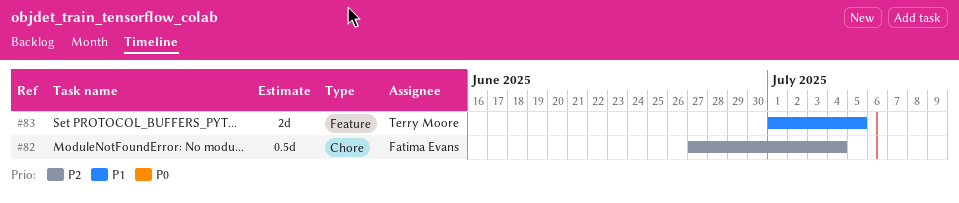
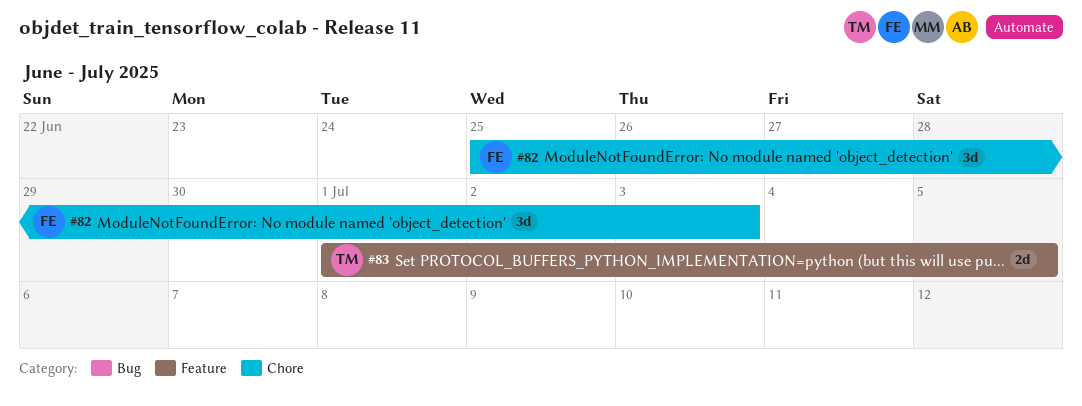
#82, estimate: 0.5d -> 3d
#82, start: Jun 27 -> Jun 25
#82, due: Jul 4 -> Jul 3

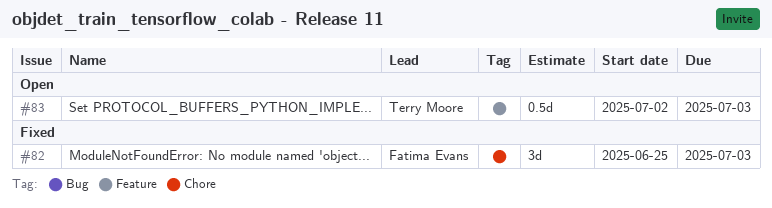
#83, estimate: 2d -> 0.5d
#83, start: Jul 1 -> Jul 2
#83, due: Jul 5 -> Jul 3

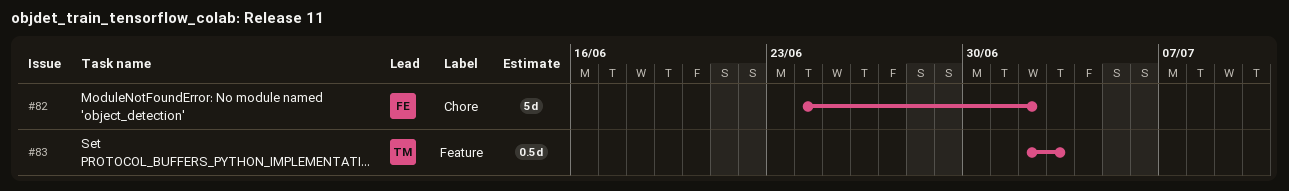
#82, estimate: 3d -> 5d
#82, start: Jun 25 -> Jun 24
#82, due: Jul 3 -> Jul 2

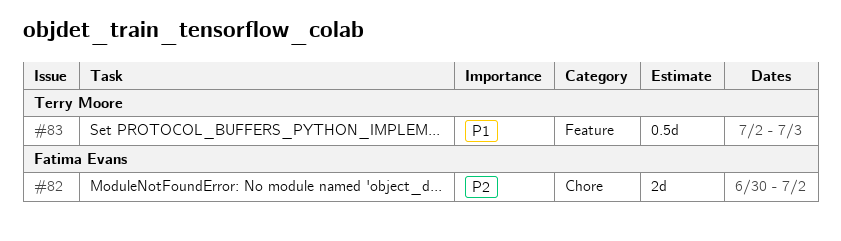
#82, estimate: 5d -> 2d
#82, start: Jun 24 -> Jun 30

